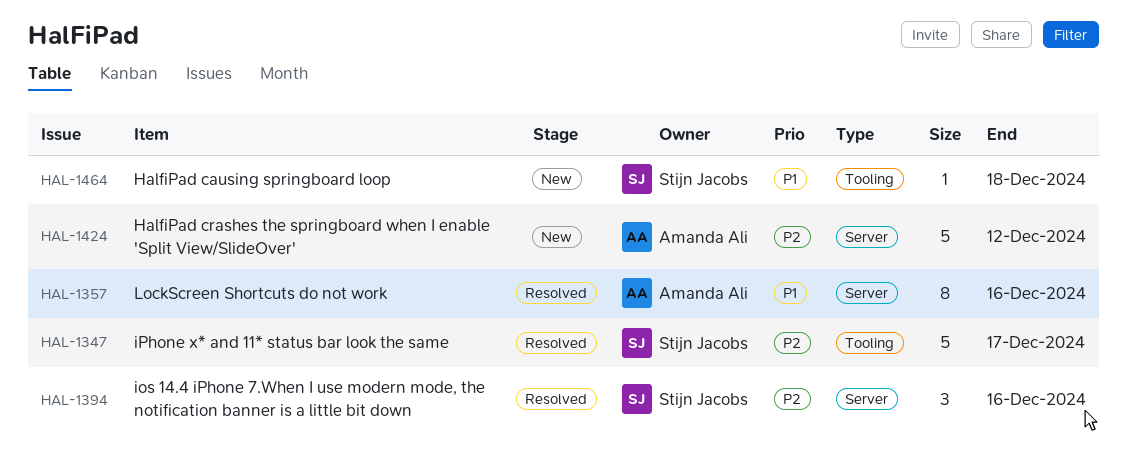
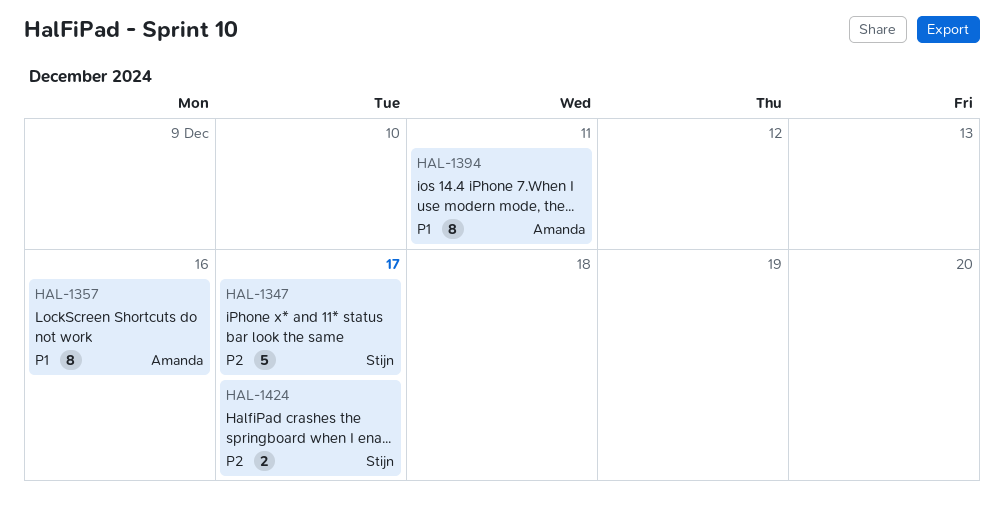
HAL-1394, owner: Stijn Jacobs -> Amanda Ali
HAL-1394, priority: P2 -> P1
HAL-1394, estimate: 3 -> 8
HAL-1394, due: Dec 16 -> Dec 11
HAL-1424, owner: Amanda Ali -> Stijn Jacobs
HAL-1424, estimate: 5 -> 2
HAL-1424, due: Dec 12 -> Dec 17
HAL-1464: present -> none

